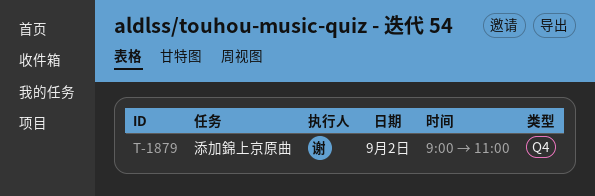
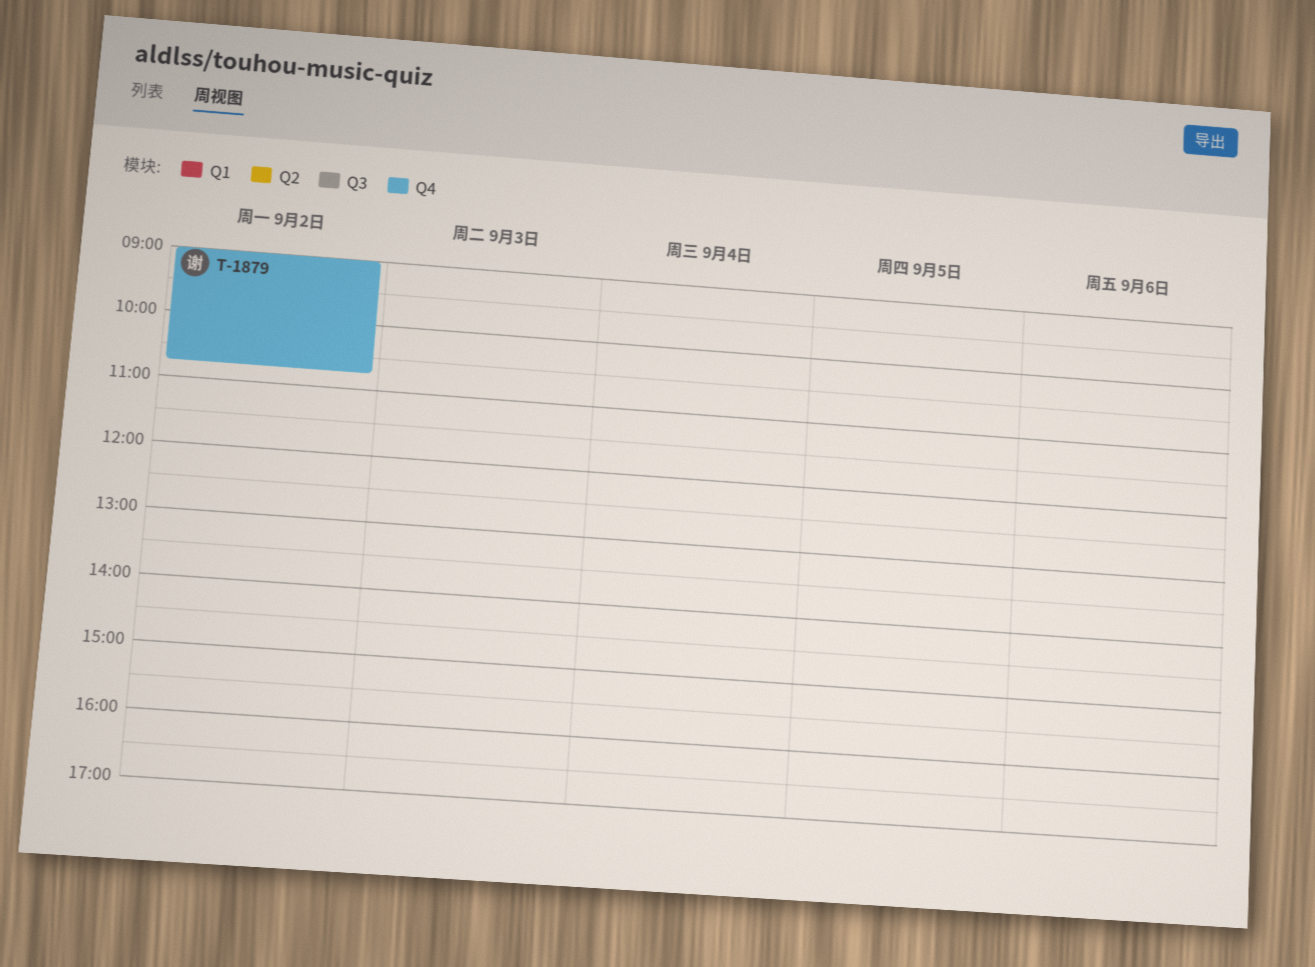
T-1879, ends: 11:00 -> 10:45

